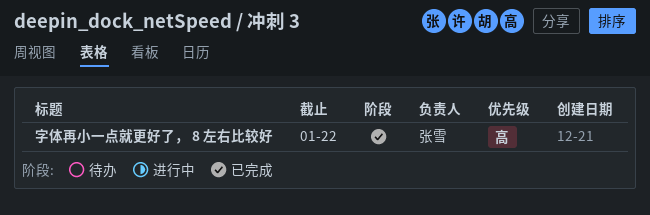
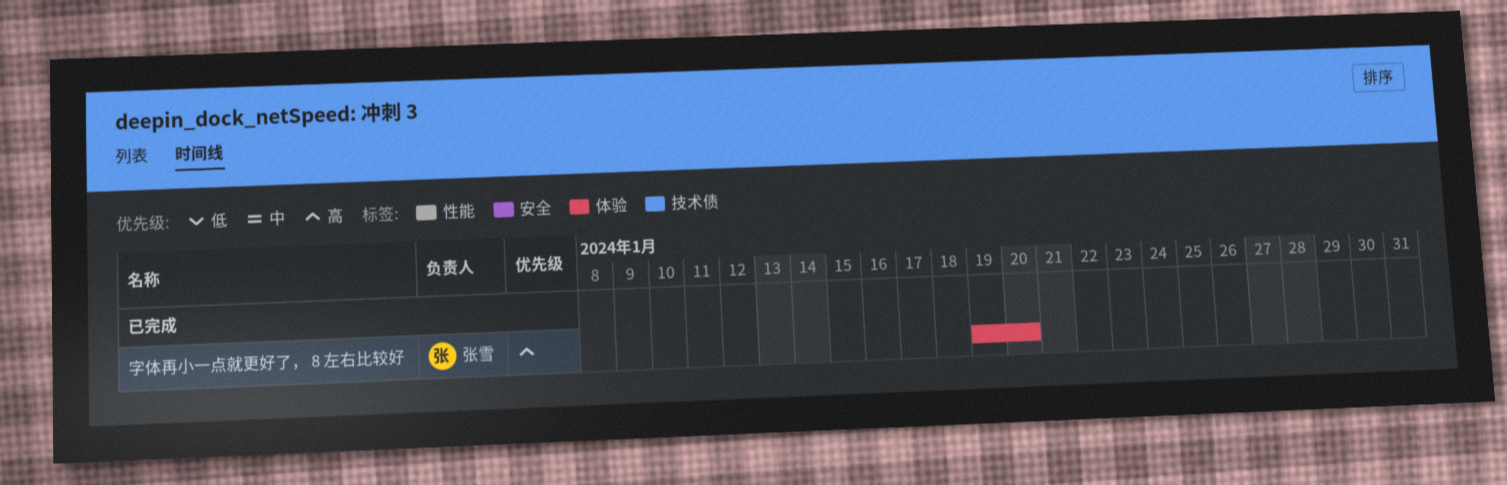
字体再小一点就更好了， 8 左右比较好, due: Jan 22 -> Jan 20

